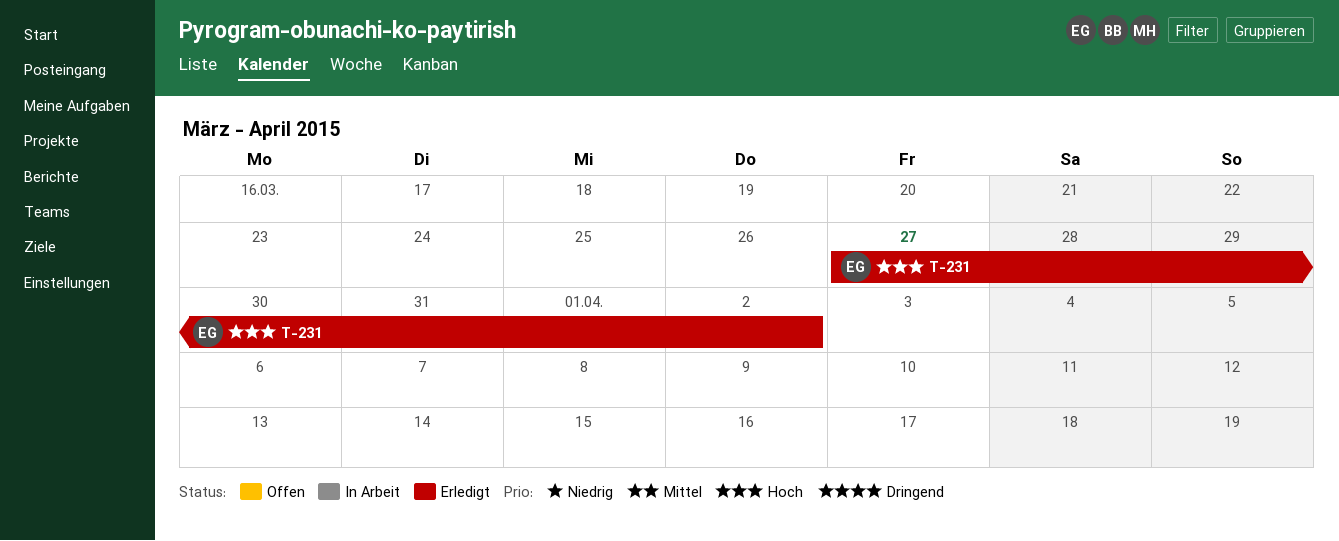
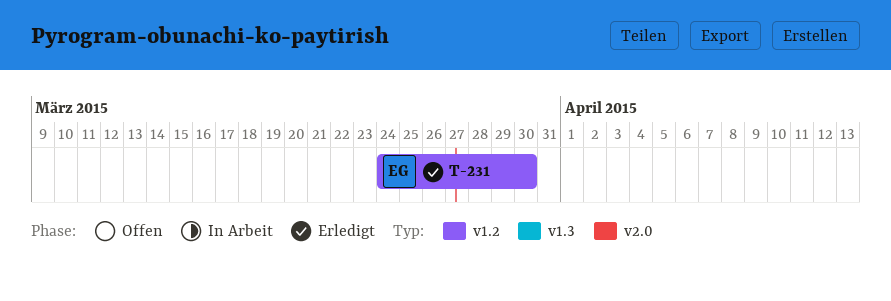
T-231, start: Mar 27 -> Mar 24
T-231, due: Apr 2 -> Mar 30

